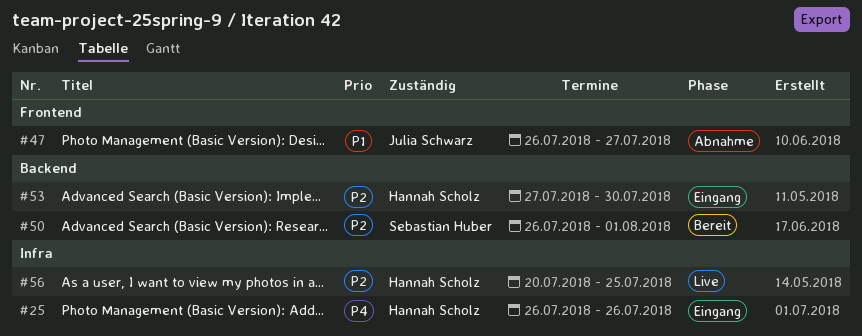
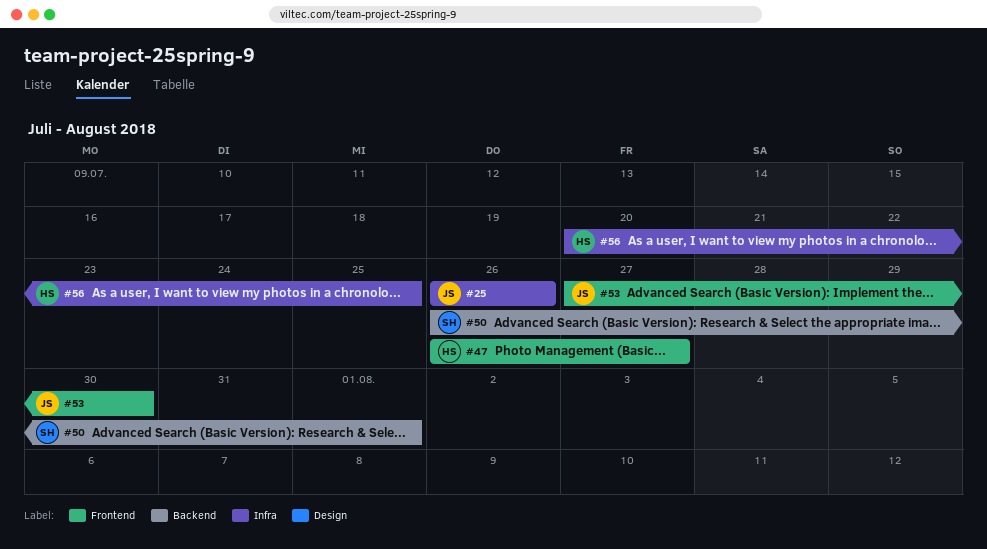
#25, owner: Hannah Scholz -> Julia Schwarz
#47, owner: Julia Schwarz -> Hannah Scholz
#53, owner: Hannah Scholz -> Julia Schwarz
#53, label: Backend -> Frontend

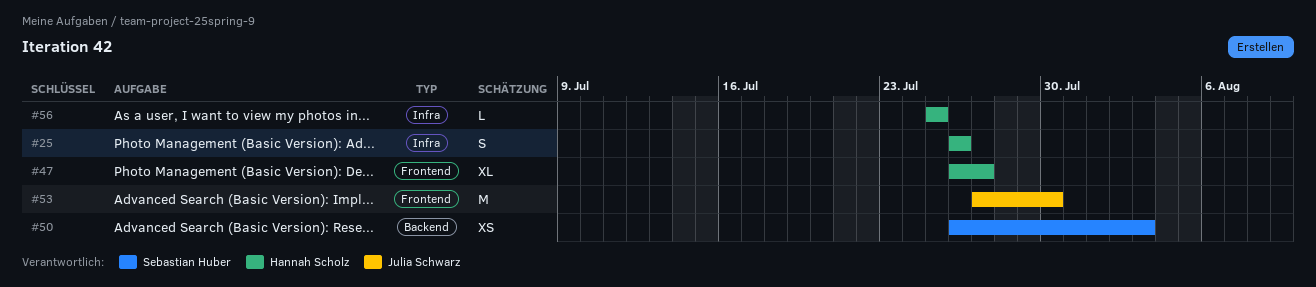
#25, owner: Julia Schwarz -> Hannah Scholz
#50, due: Aug 1 -> Aug 3
#56, start: Jul 20 -> Jul 25

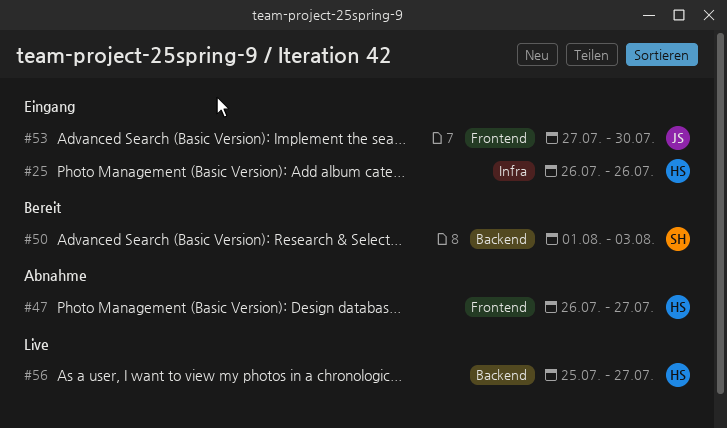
#50, start: Jul 26 -> Aug 1
#56, label: Infra -> Backend
#56, due: Jul 25 -> Jul 27

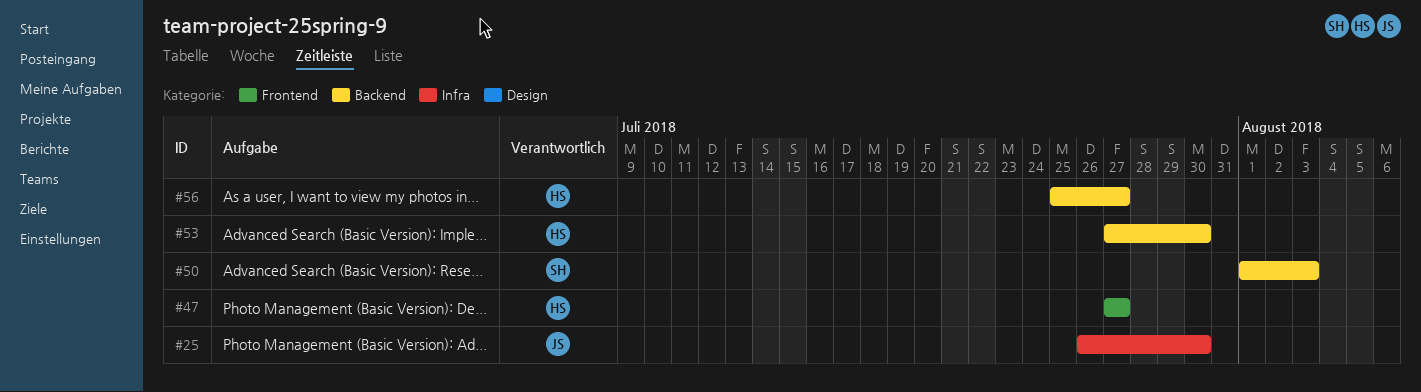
#25, owner: HS -> JS
#25, due: Jul 26 -> Jul 30
#47, start: Jul 26 -> Jul 27
#53, owner: JS -> HS
#53, label: Frontend -> Backend

